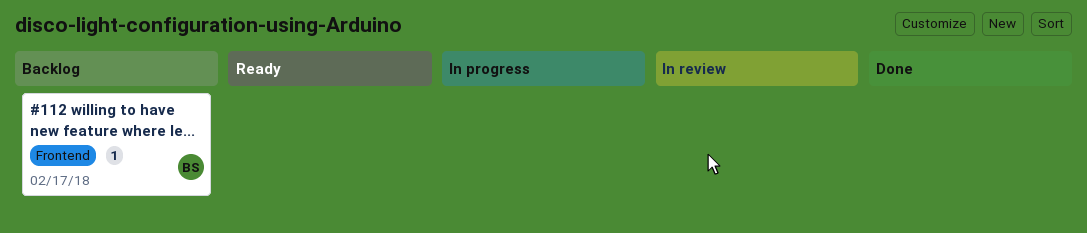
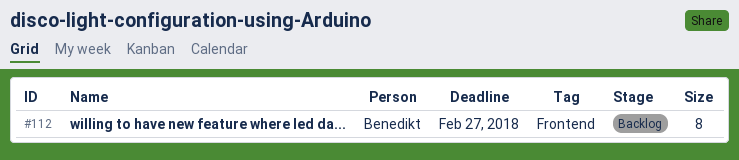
#112, estimate: 1 -> 8
#112, due: Feb 17 -> Feb 27

